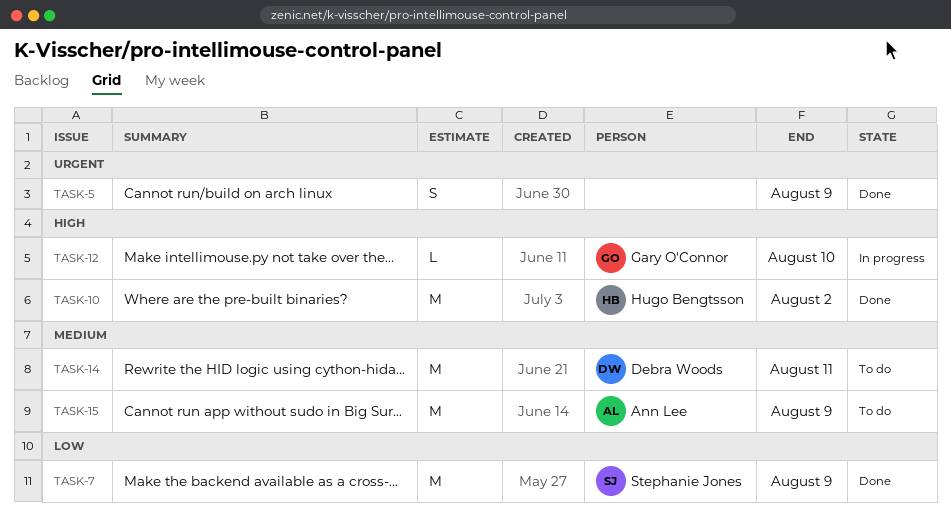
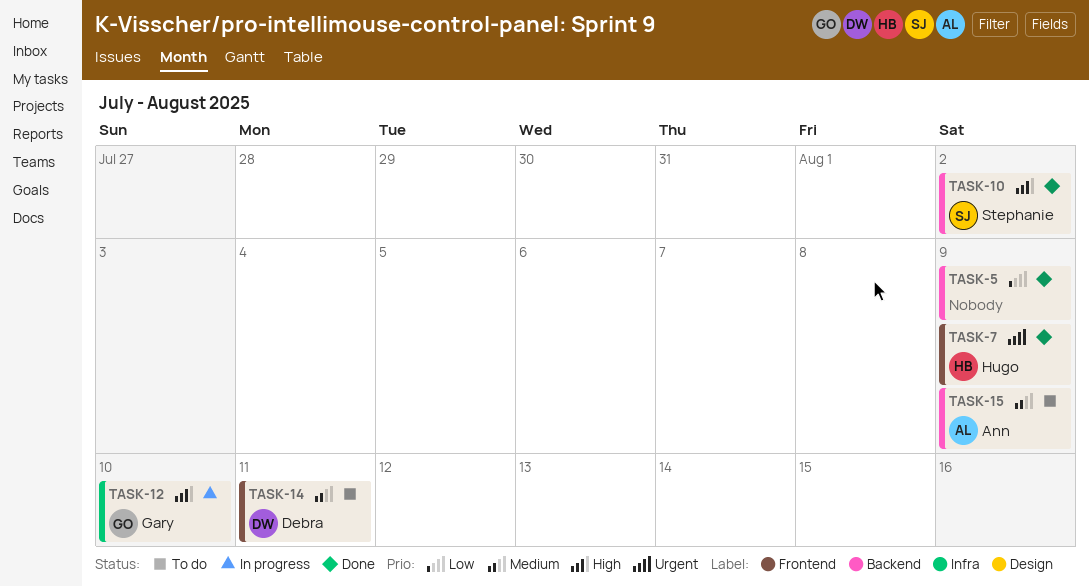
TASK-5, priority: Urgent -> Low
TASK-7, owner: Stephanie Jones -> Hugo Bengtsson
TASK-7, priority: Low -> Urgent
TASK-10, owner: Hugo Bengtsson -> Stephanie Jones

